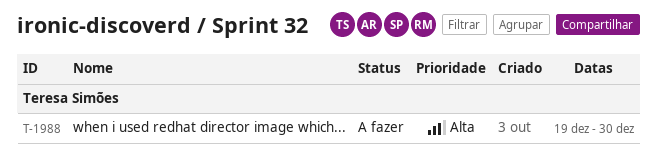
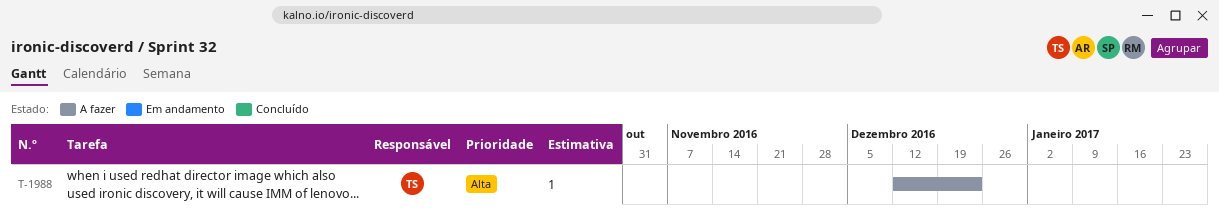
T-1988, start: Dec 19 -> Dec 12
T-1988, due: Dec 30 -> Dec 23

